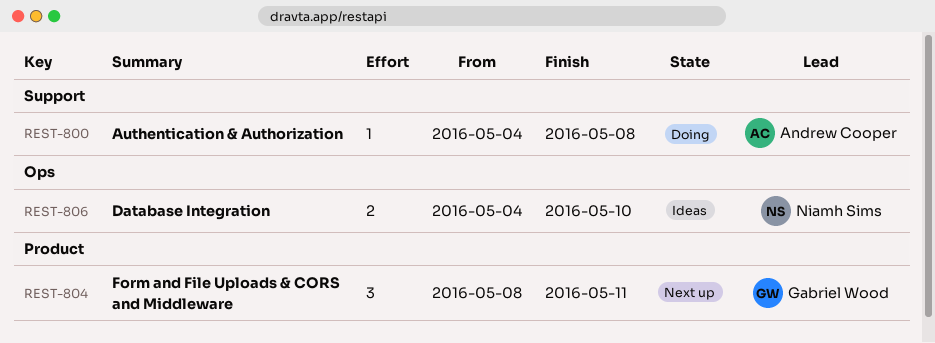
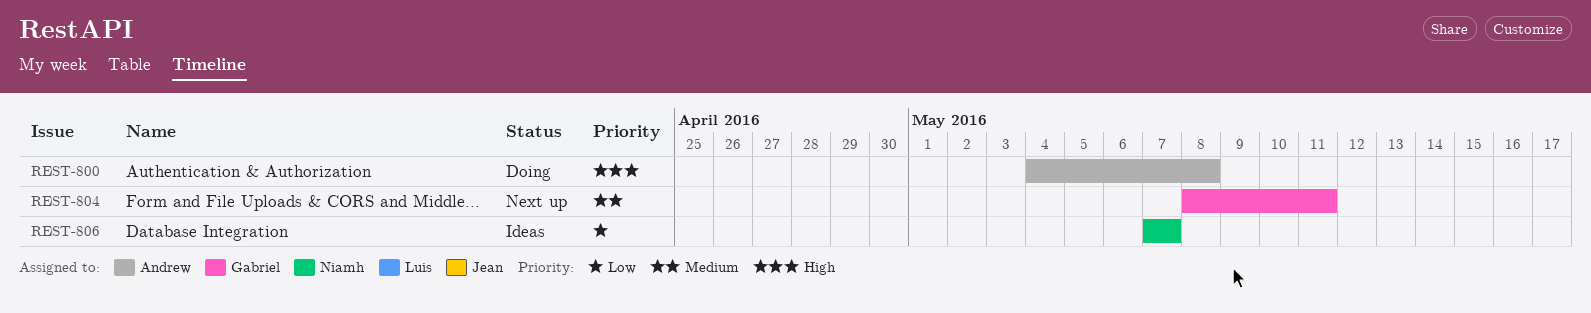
REST-806, start: May 4 -> May 7
REST-806, due: May 10 -> May 7

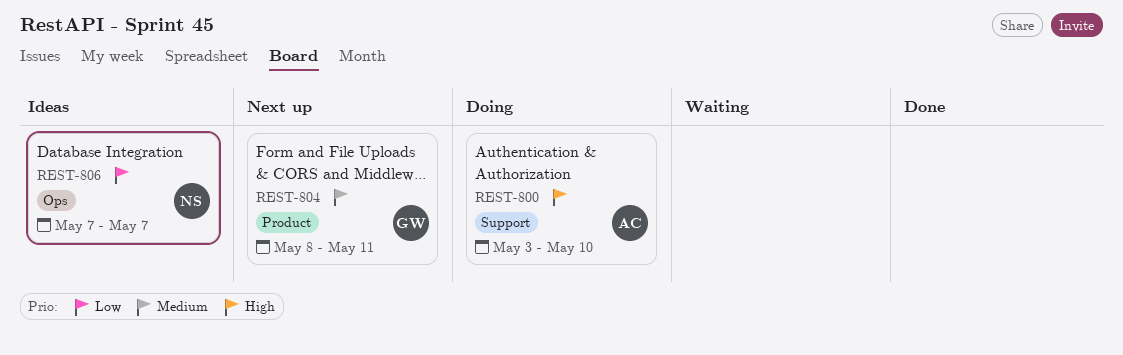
REST-800, start: May 4 -> May 3
REST-800, due: May 8 -> May 10

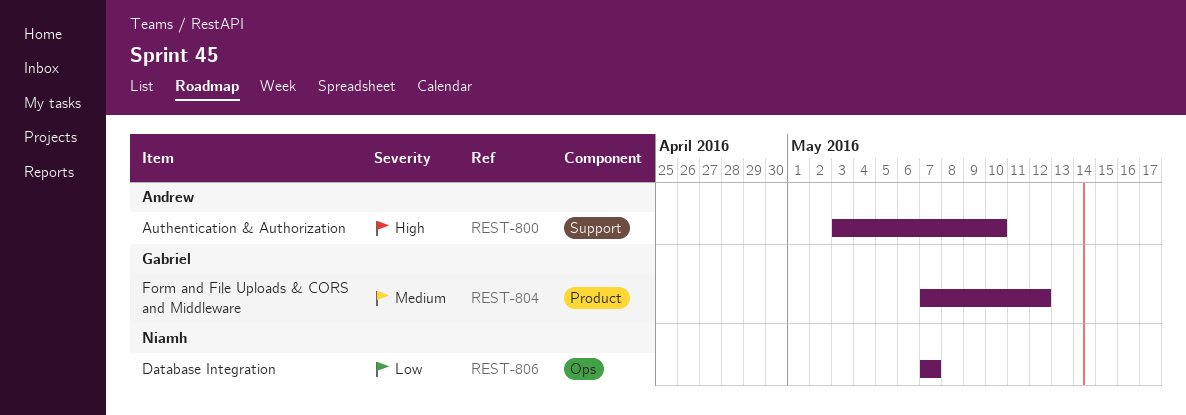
REST-804, start: May 8 -> May 7
REST-804, due: May 11 -> May 12

